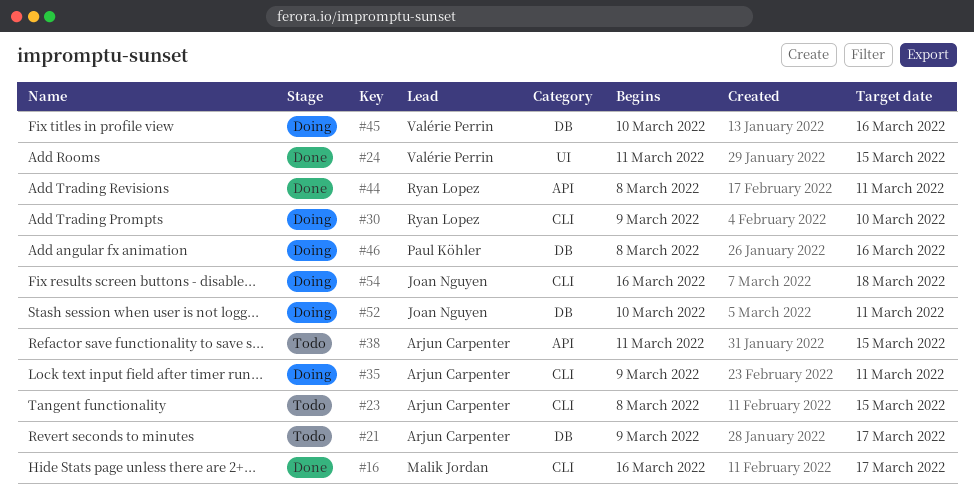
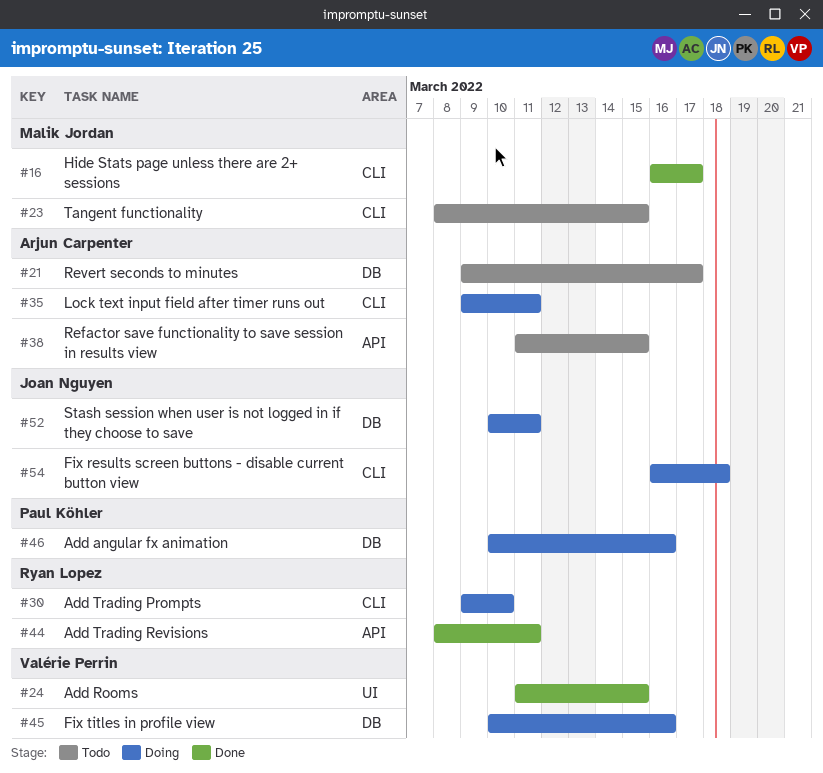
#23, owner: Arjun Carpenter -> Malik Jordan
#46, start: Mar 8 -> Mar 10

